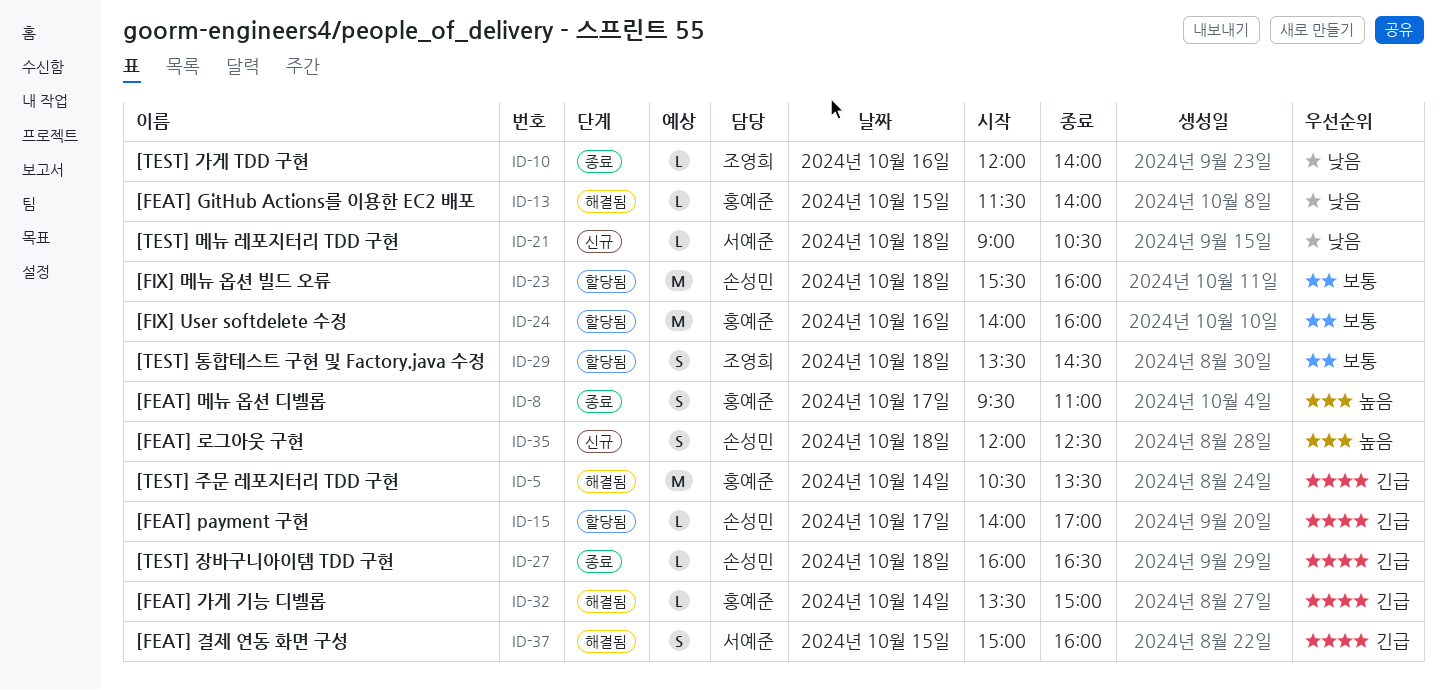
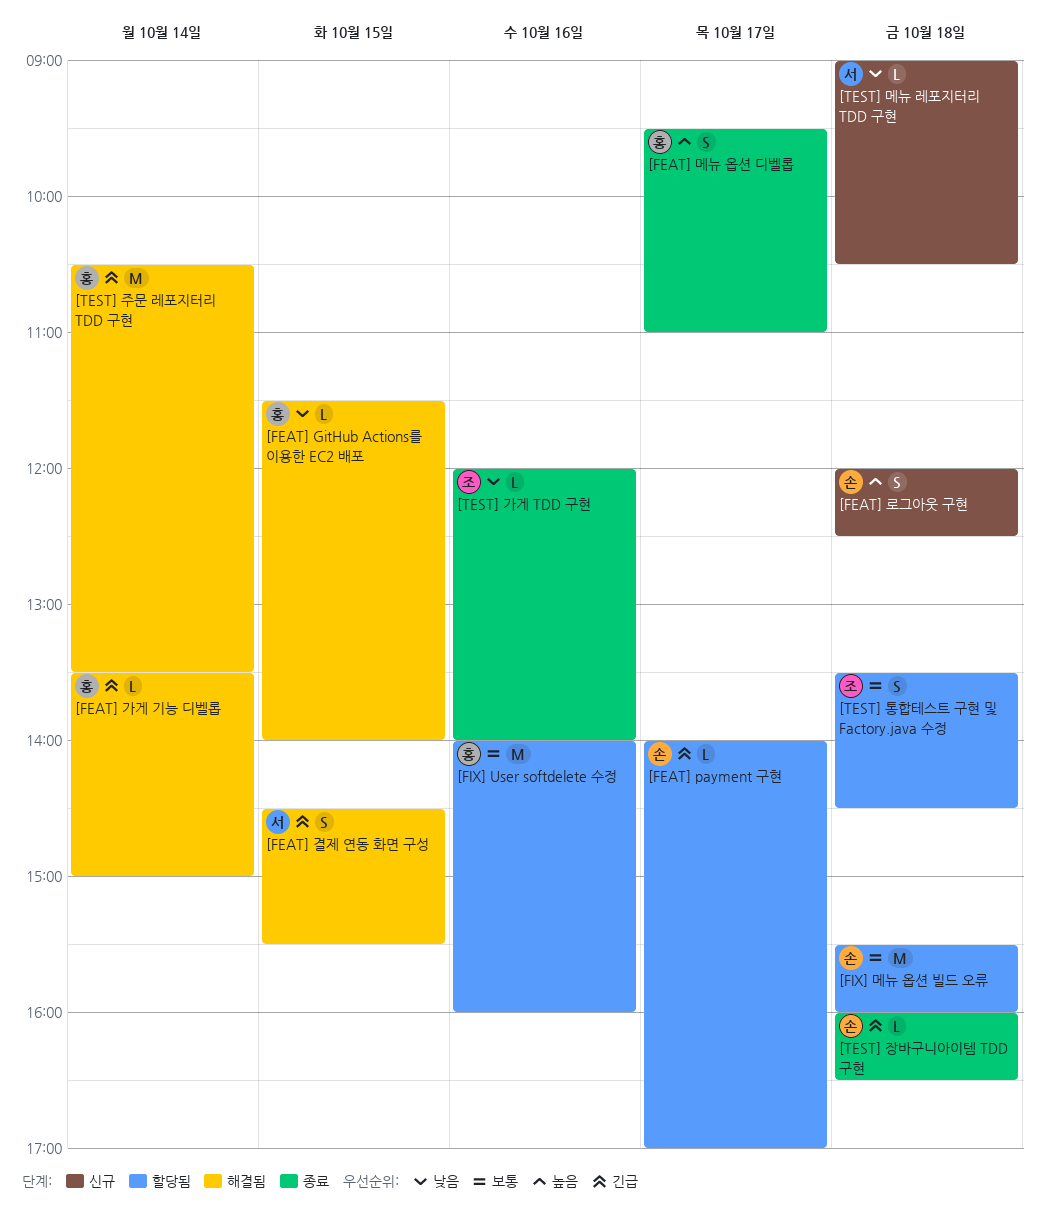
[FEAT] 결제 연동 화면 구성, begins: 15:00 -> 14:30
[FEAT] 결제 연동 화면 구성, ends: 16:00 -> 15:30

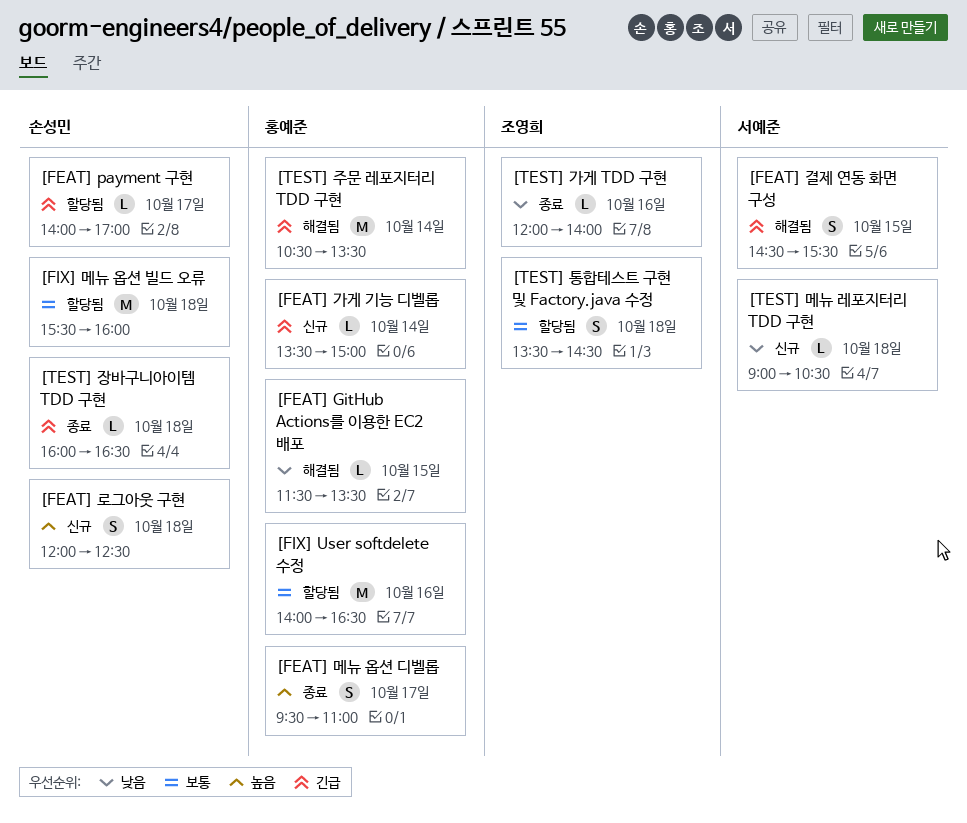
[FEAT] GitHub Actions를 이용한 EC2 배포, ends: 14:00 -> 13:30
[FEAT] 가게 기능 디벨롭, status: 해결됨 -> 신규
[FIX] User softdelete 수정, ends: 16:00 -> 16:30

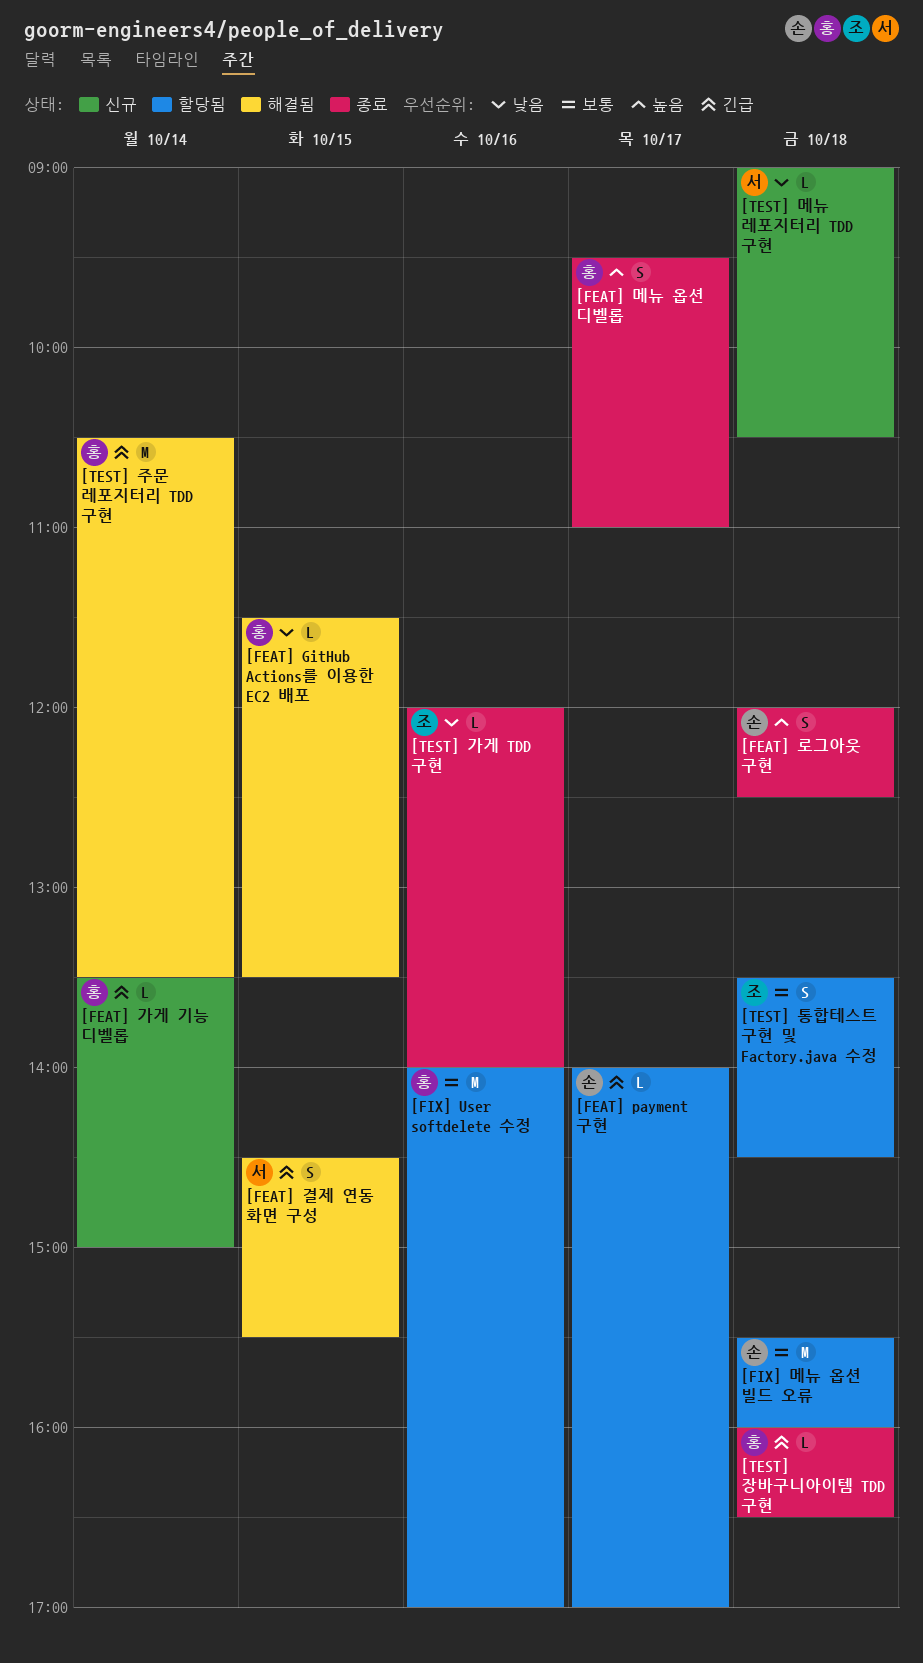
[FEAT] 로그아웃 구현, status: 신규 -> 종료
[FIX] User softdelete 수정, ends: 16:30 -> 17:00
[TEST] 장바구니아이템 TDD 구현, owner: 손성민 -> 홍예준

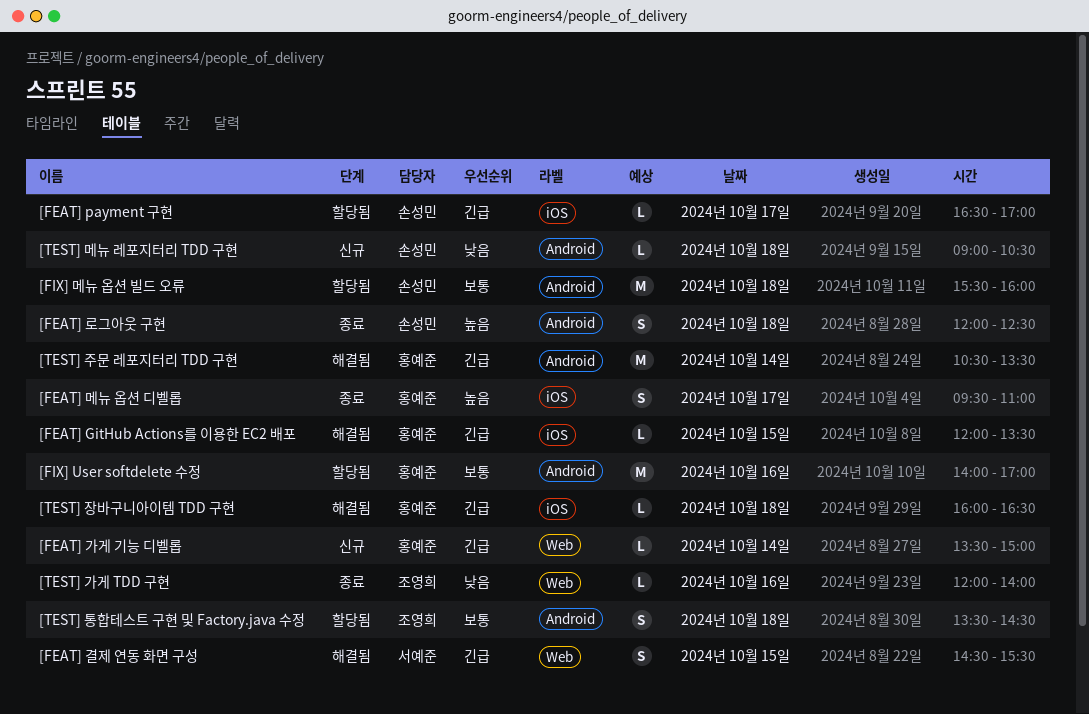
[FEAT] GitHub Actions를 이용한 EC2 배포, priority: 낮음 -> 긴급
[FEAT] GitHub Actions를 이용한 EC2 배포, begins: 11:30 -> 12:00
[FEAT] payment 구현, begins: 14:00 -> 16:30
[TEST] 메뉴 레포지터리 TDD 구현, owner: 서예준 -> 손성민
[TEST] 장바구니아이템 TDD 구현, status: 종료 -> 해결됨

